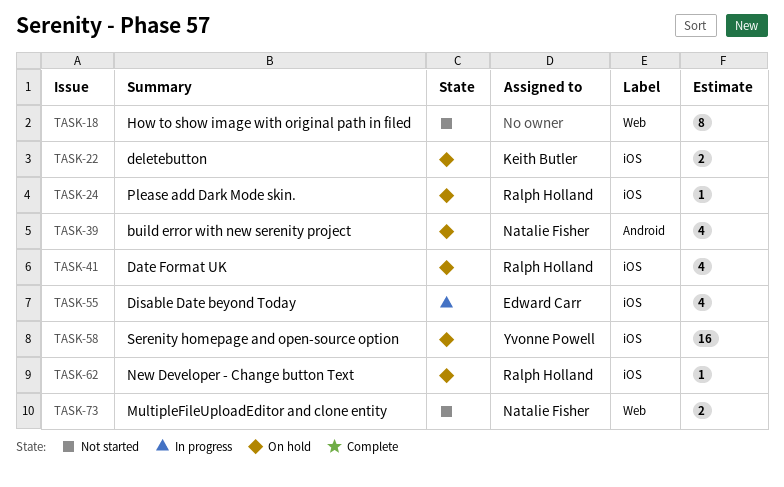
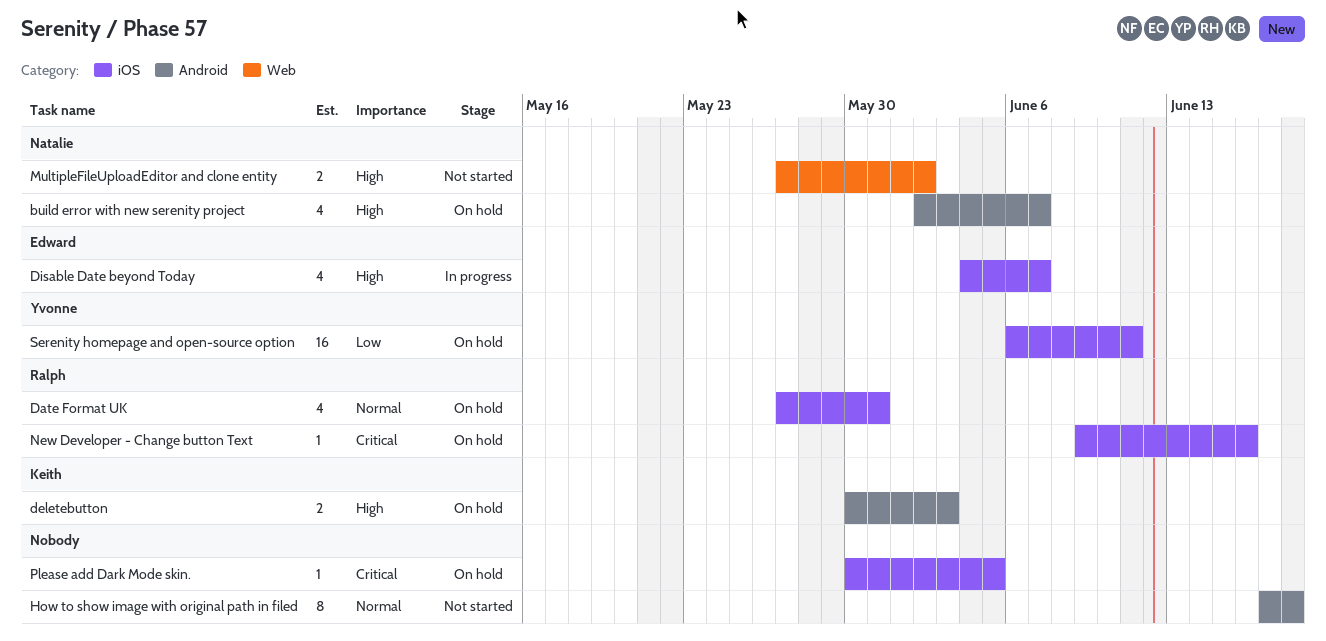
deletebutton, label: iOS -> Android
How to show image with original path in filed, label: Web -> Android
Please add Dark Mode skin., owner: Ralph Holland -> none

